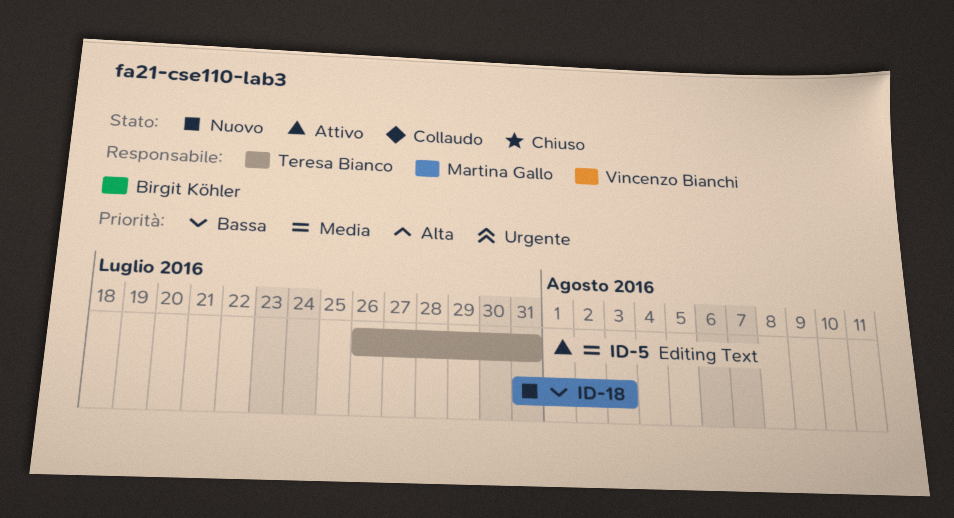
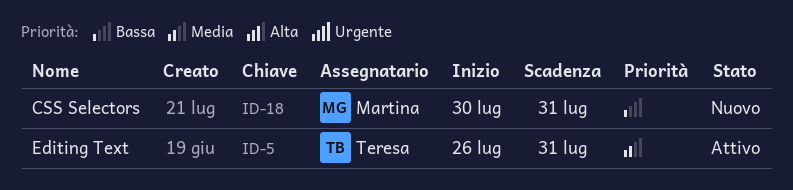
ID-18, start: Jul 31 -> Jul 30
ID-18, due: Aug 3 -> Jul 31

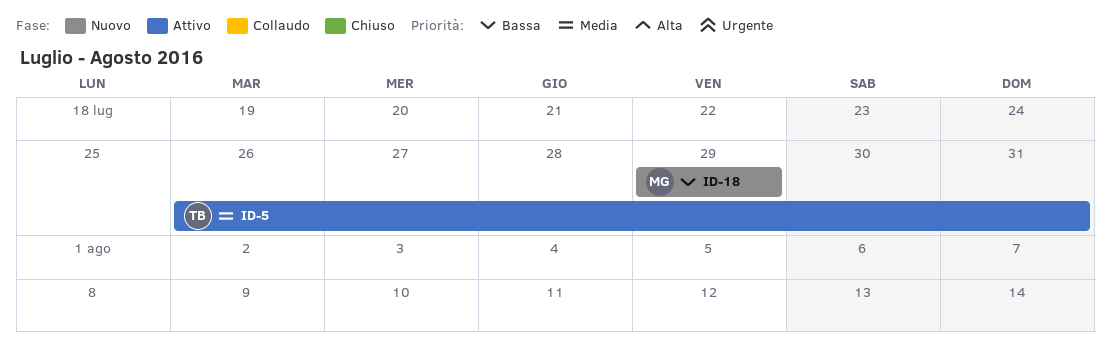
ID-18, start: Jul 30 -> Jul 29
ID-18, due: Jul 31 -> Jul 29

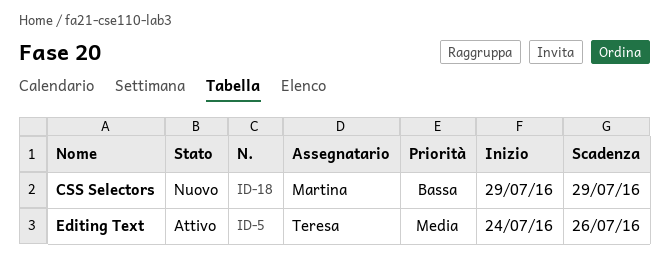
ID-5, start: Jul 26 -> Jul 24
ID-5, due: Jul 31 -> Jul 26

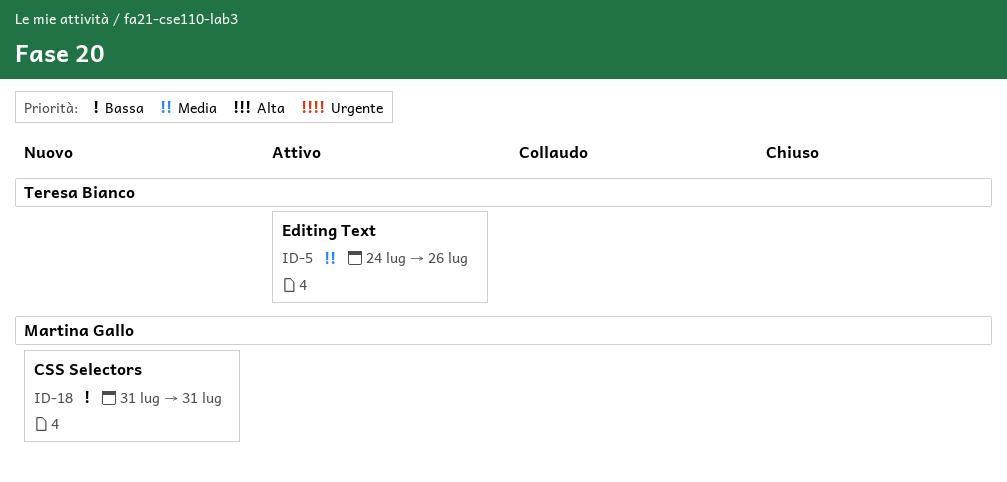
ID-18, start: Jul 29 -> Jul 31
ID-18, due: Jul 29 -> Jul 31

